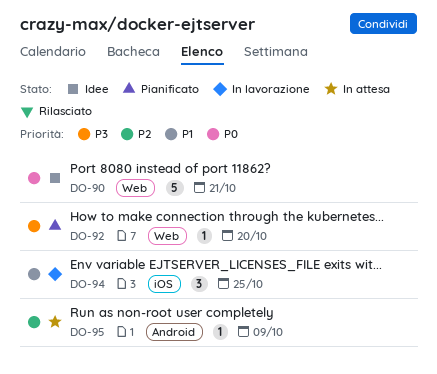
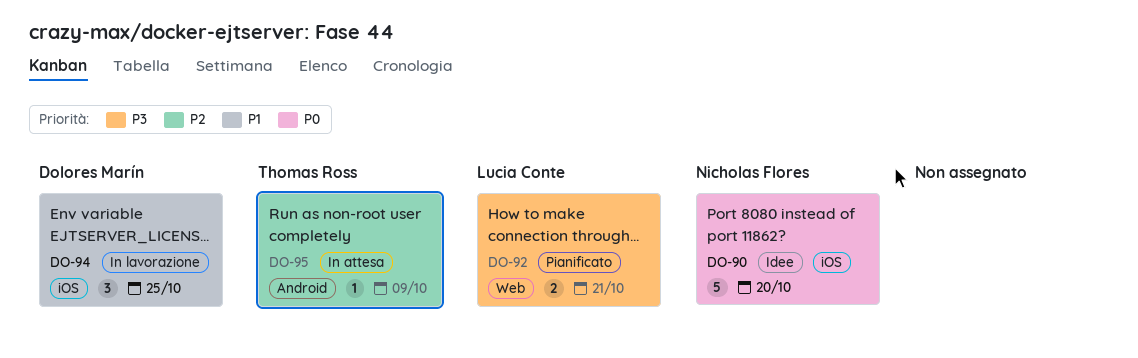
DO-90, label: Web -> iOS
DO-90, due: Oct 21 -> Oct 20
DO-92, estimate: 1 -> 2
DO-92, due: Oct 20 -> Oct 21

